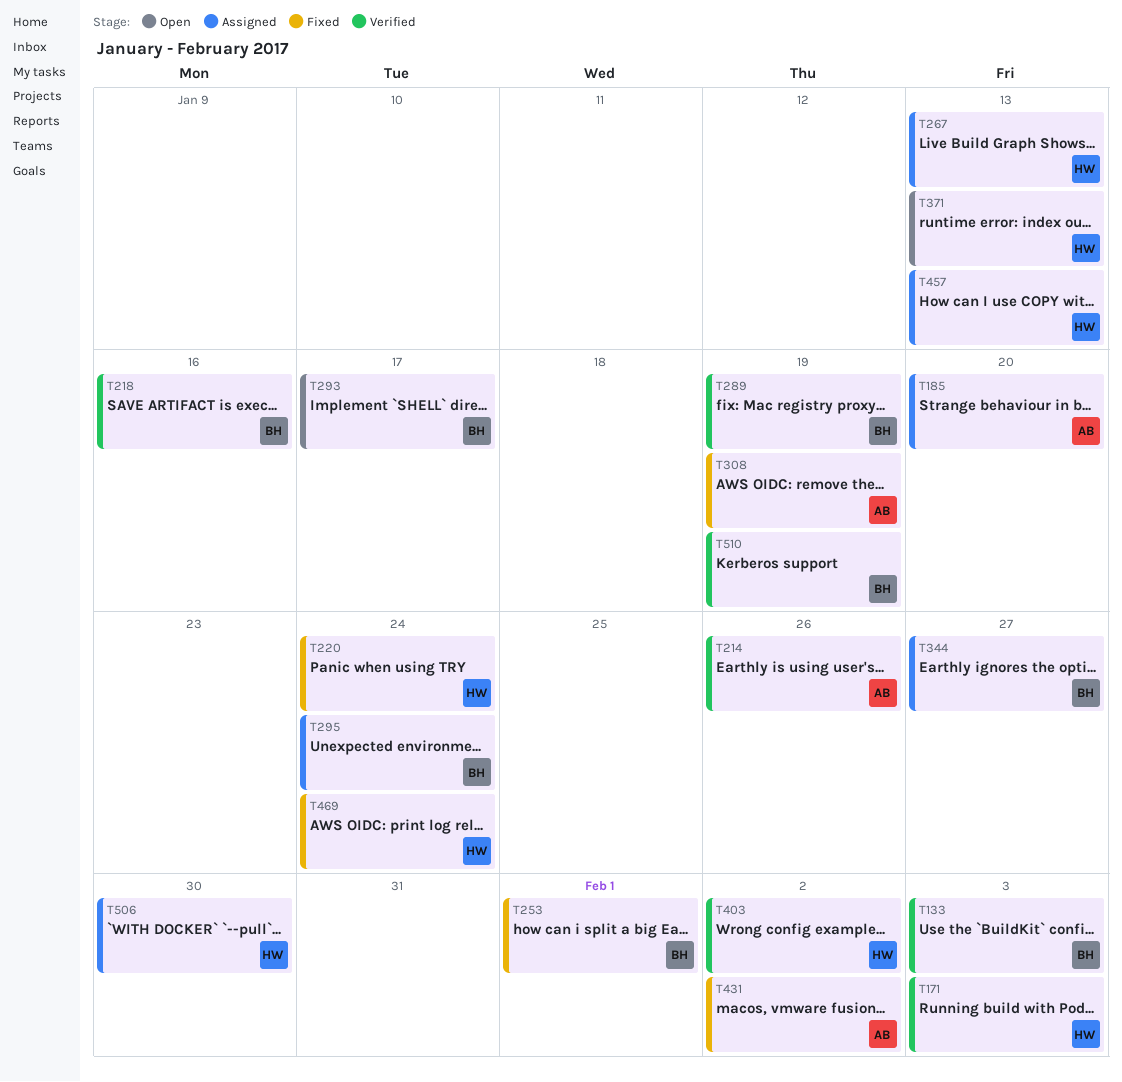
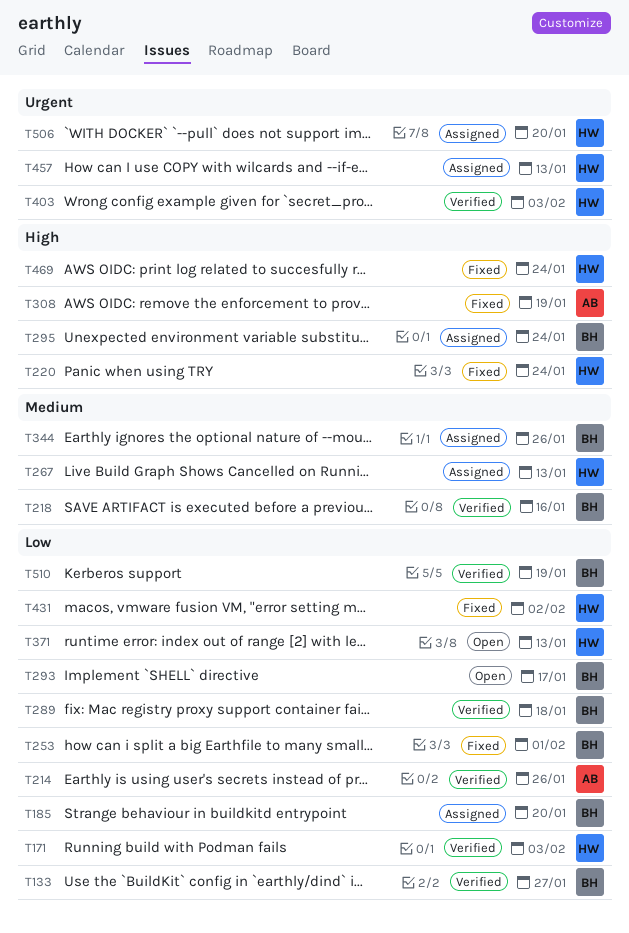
T133, due: Feb 3 -> Jan 27
T185, owner: AB -> BH
T289, due: Jan 19 -> Jan 18
T344, due: Jan 27 -> Jan 26
T403, due: Feb 2 -> Feb 3
T431, owner: AB -> HW
T506, due: Jan 30 -> Jan 20

